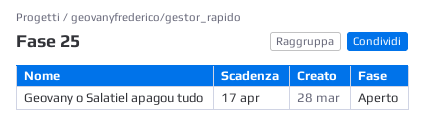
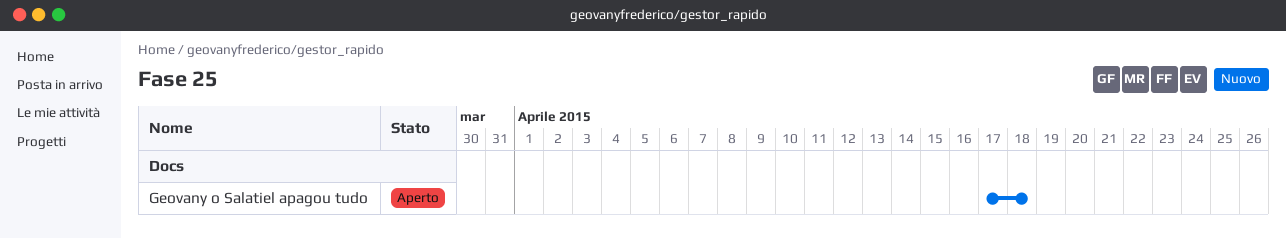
Geovany o Salatiel apagou tudo, due: Apr 17 -> Apr 18

